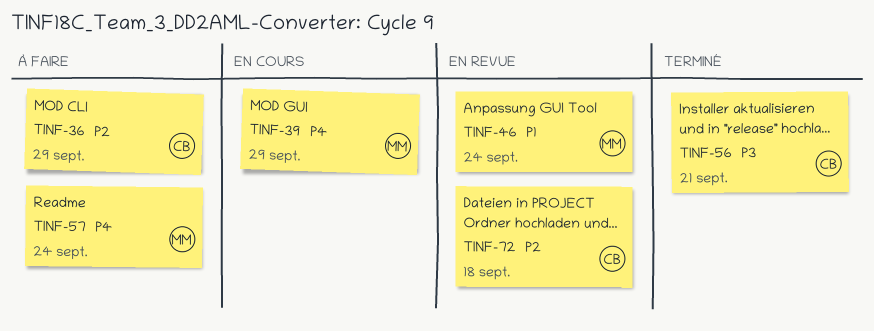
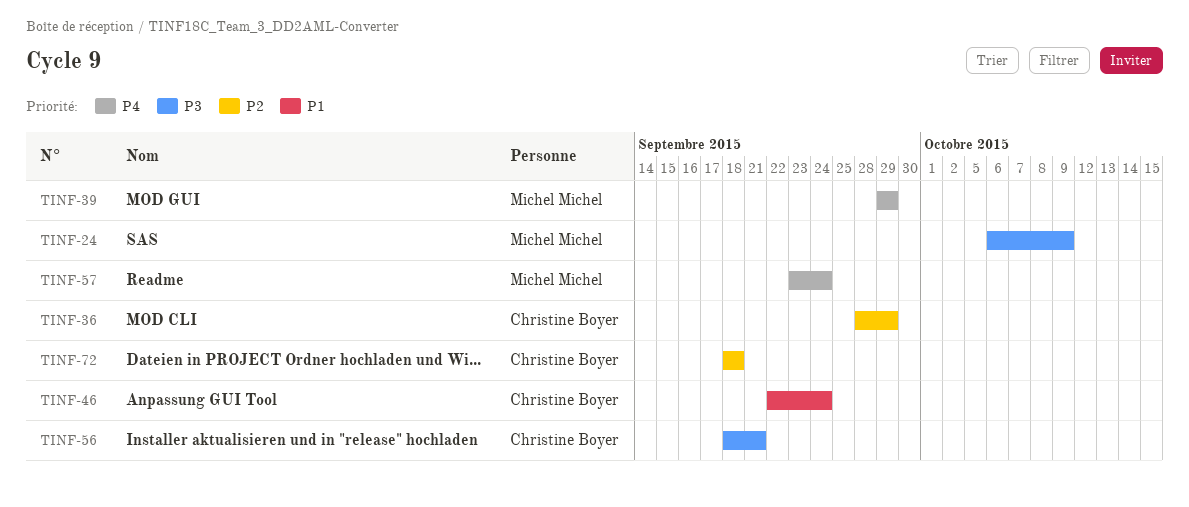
TINF-24: none -> present
TINF-46, owner: Michel Michel -> Christine Boyer

